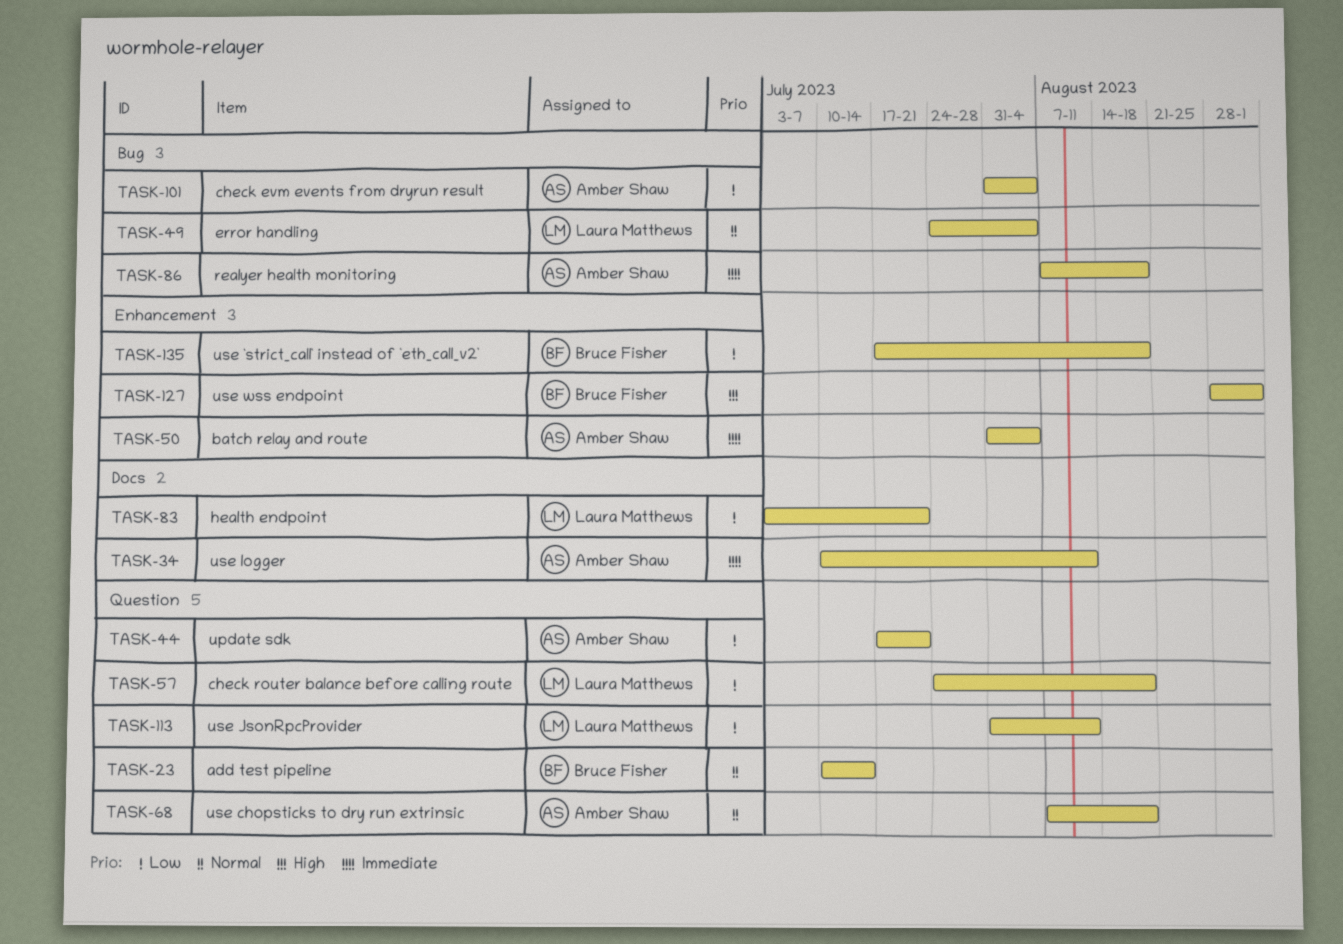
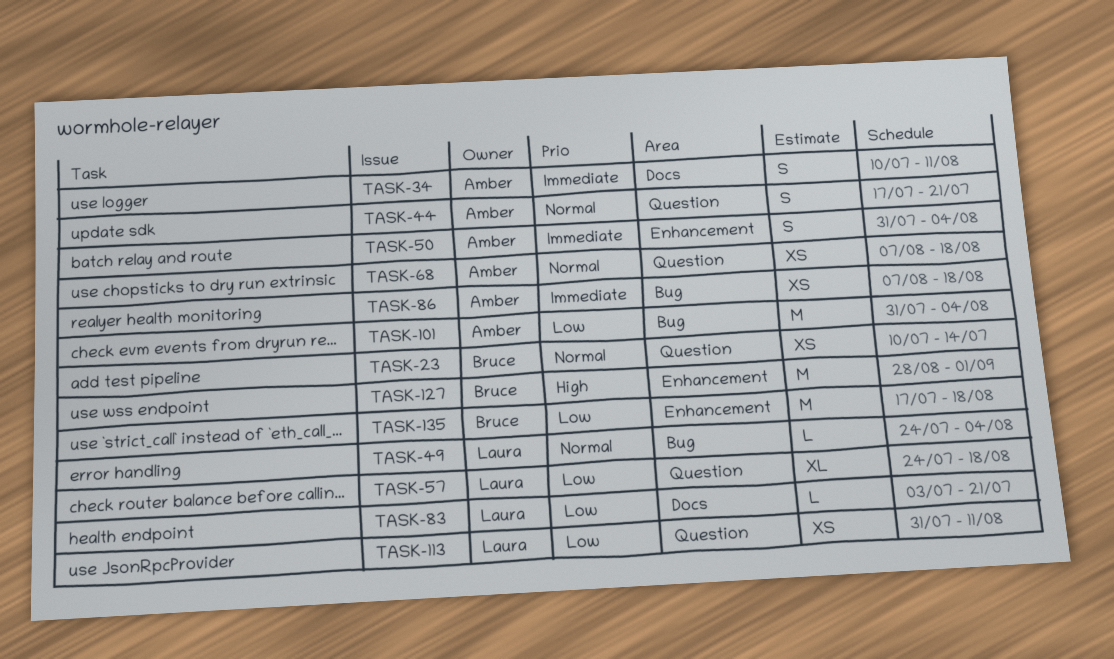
TASK-44, priority: Low -> Normal

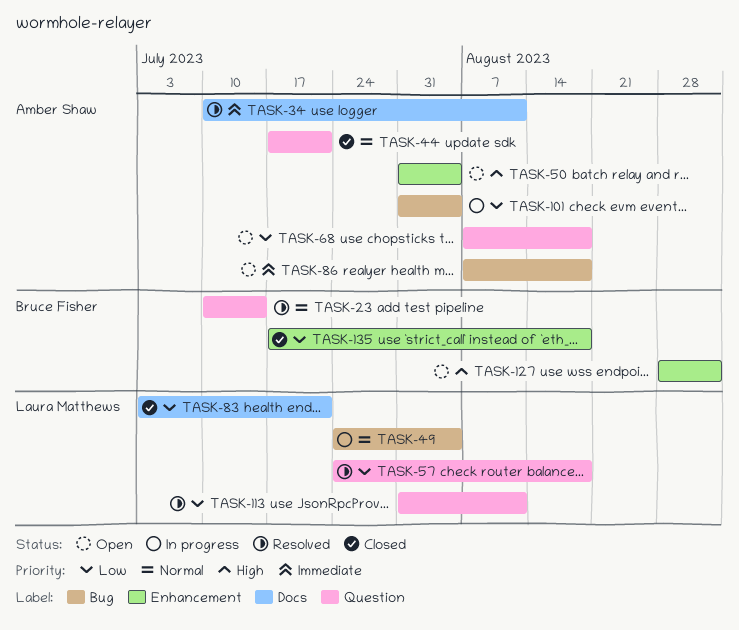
TASK-50, priority: Immediate -> High
TASK-68, priority: Normal -> Low

